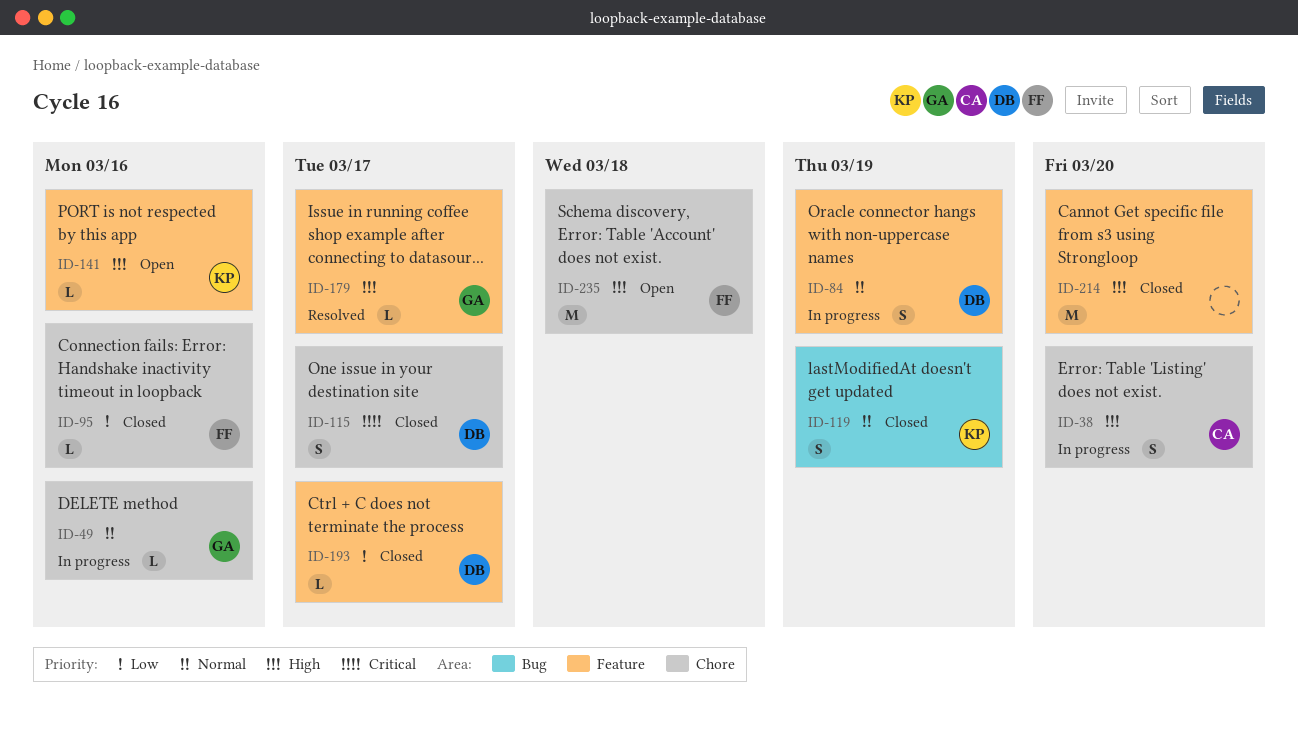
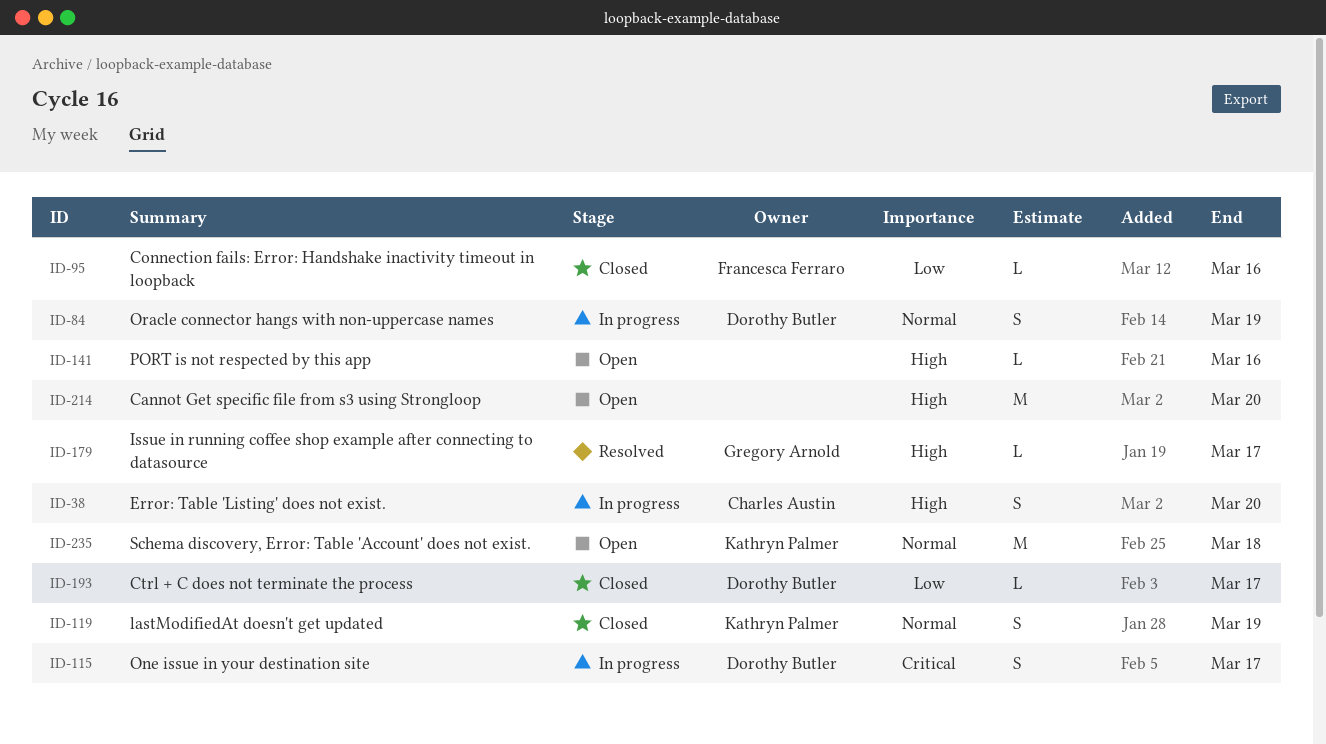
ID-49: present -> none
ID-115, status: Closed -> In progress
ID-141, owner: Kathryn Palmer -> none
ID-214, status: Closed -> Open
ID-235, owner: Francesca Ferraro -> Kathryn Palmer
ID-235, priority: High -> Normal

